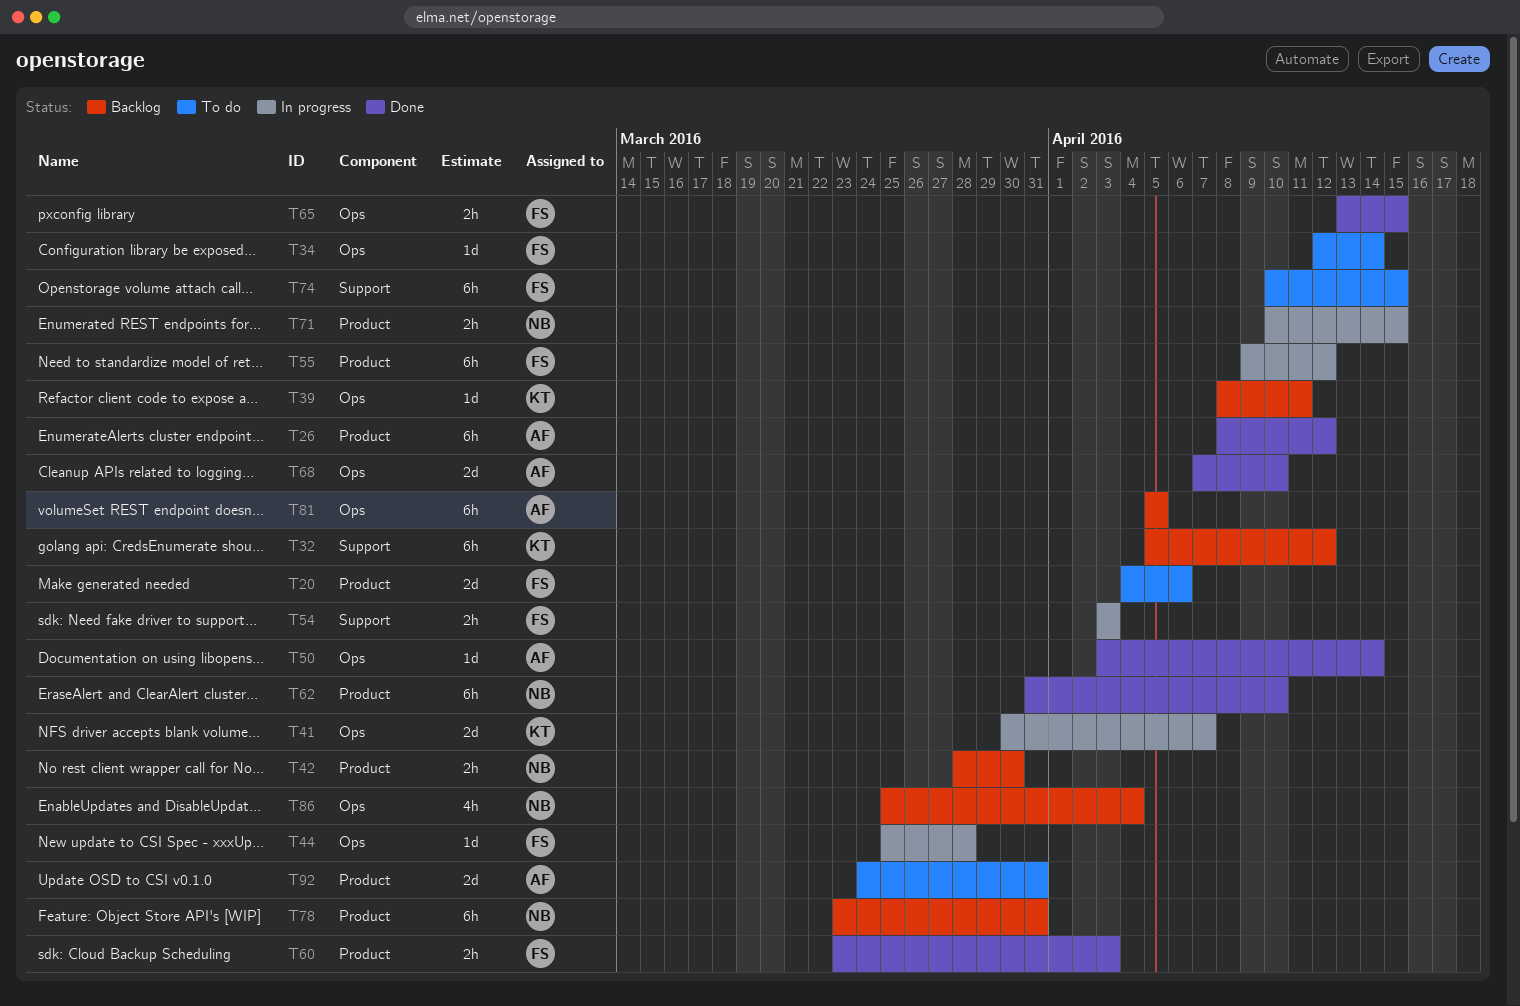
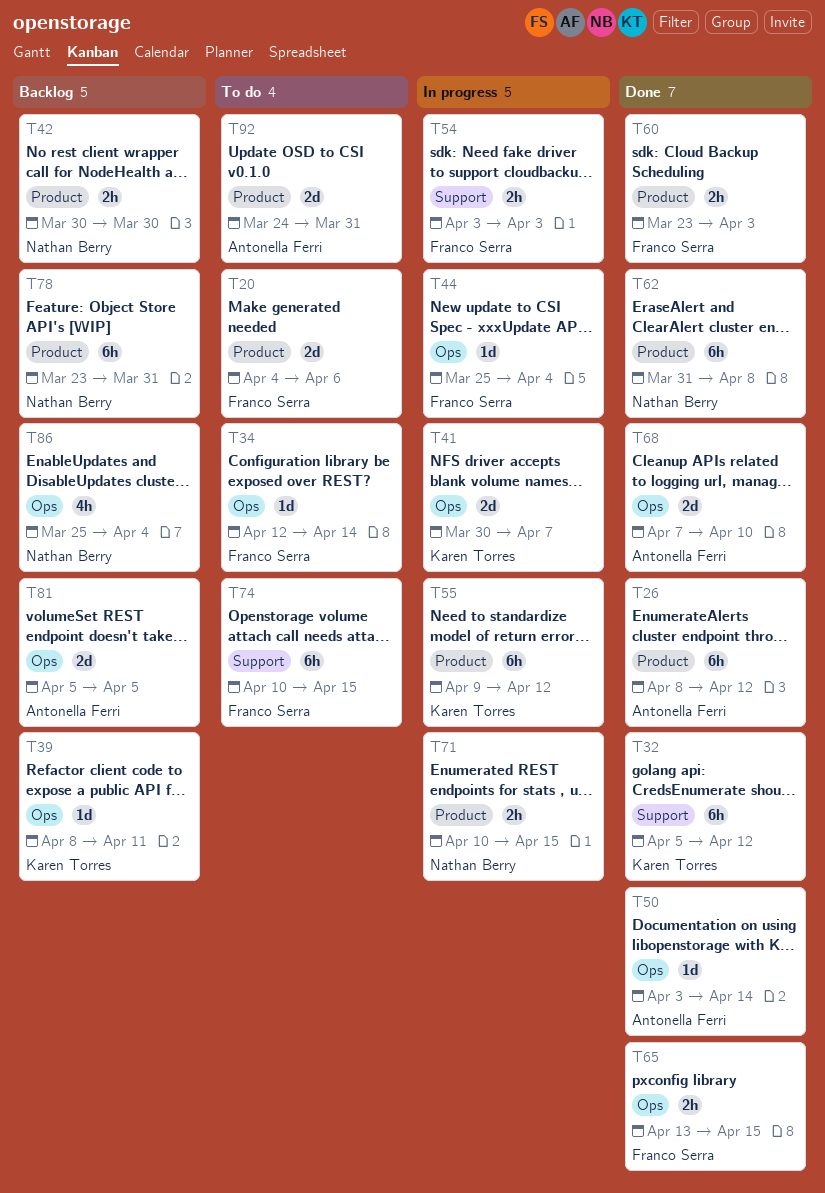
T32, status: Backlog -> Done
T42, start: Mar 28 -> Mar 30
T44, due: Mar 28 -> Apr 4
T55, owner: Franco Serra -> Karen Torres
T62, due: Apr 10 -> Apr 8
T81, estimate: 6h -> 2d

